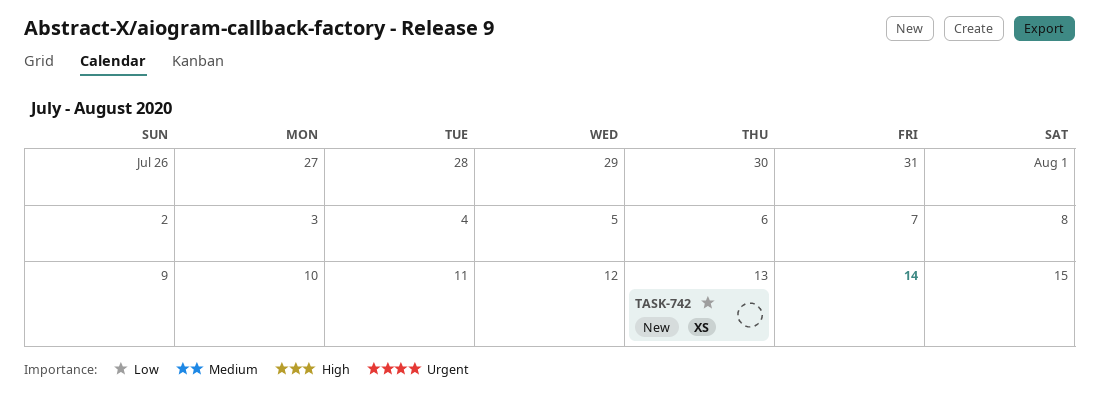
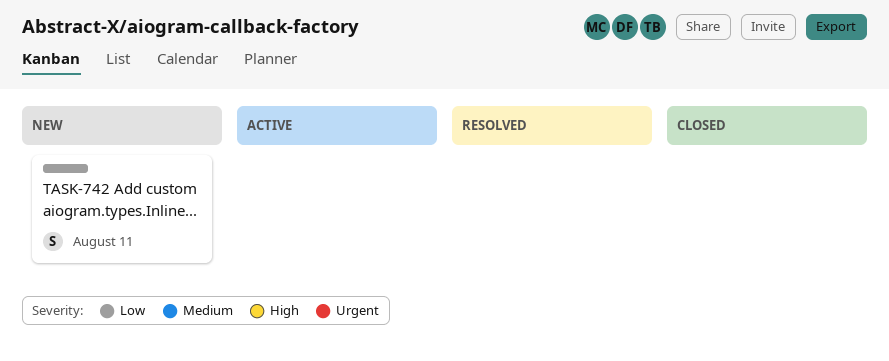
TASK-742, estimate: XS -> S
TASK-742, due: Aug 13 -> Aug 11

